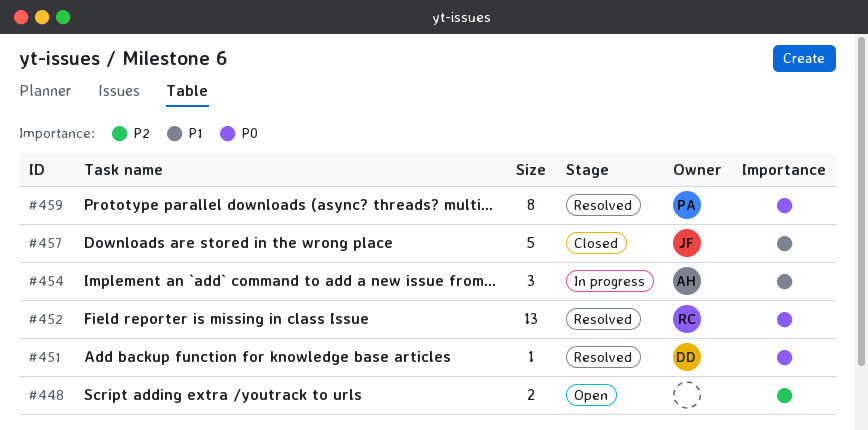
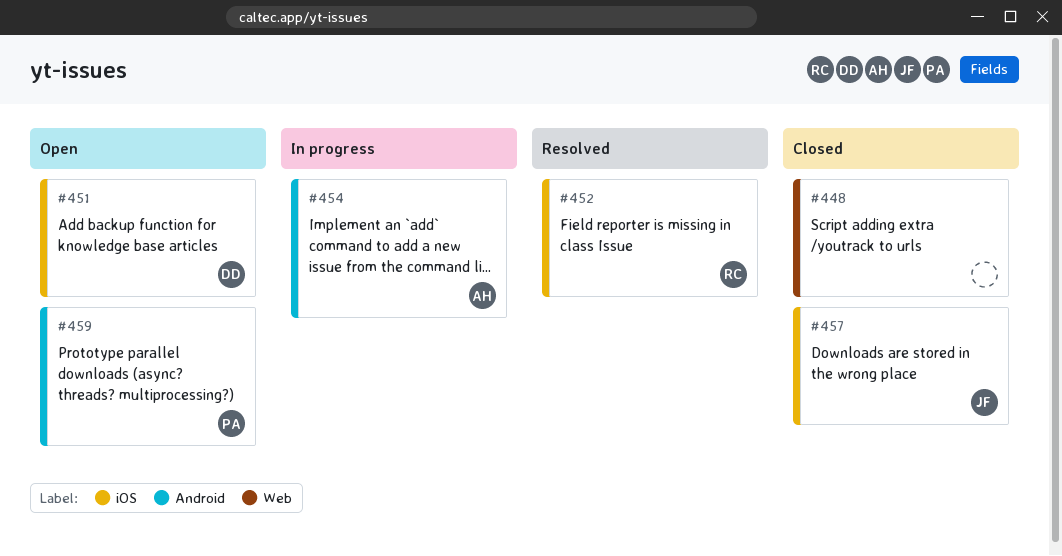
#448, status: Open -> Closed
#451, status: Resolved -> Open
#459, status: Resolved -> Open

